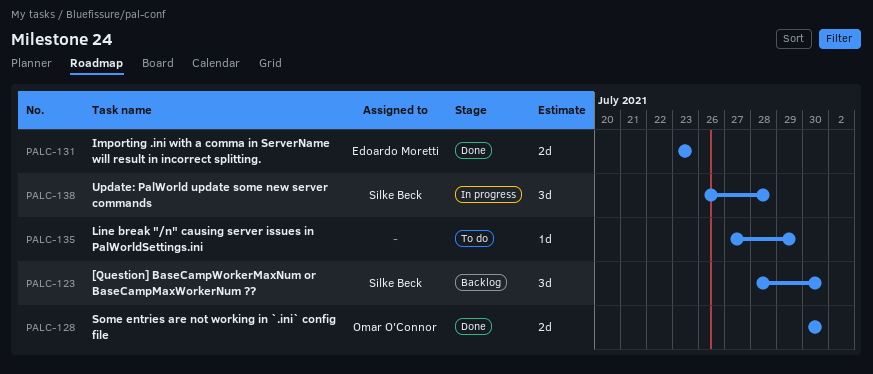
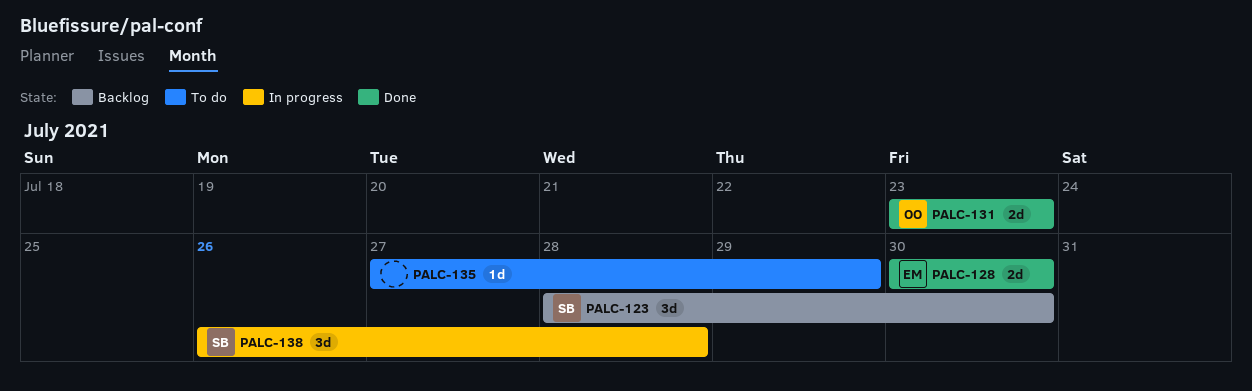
PALC-128, owner: Omar O'Connor -> Edoardo Moretti
PALC-131, owner: Edoardo Moretti -> Omar O'Connor

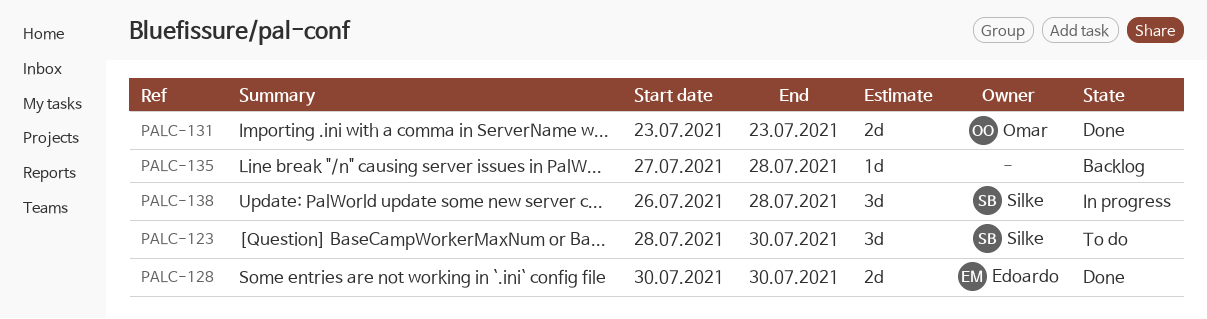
PALC-123, status: Backlog -> To do
PALC-135, status: To do -> Backlog
PALC-135, due: Jul 29 -> Jul 28

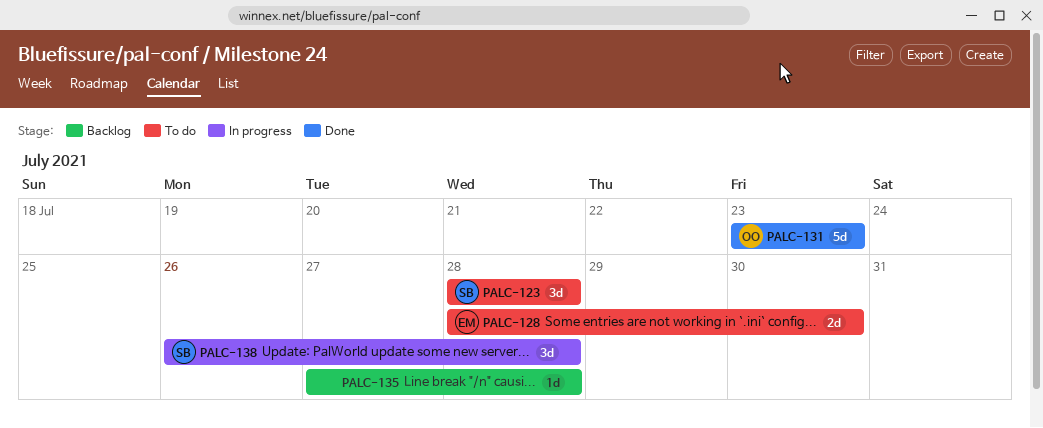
PALC-123, due: Jul 30 -> Jul 28
PALC-128, status: Done -> To do
PALC-128, start: Jul 30 -> Jul 28
PALC-131, estimate: 2d -> 5d

